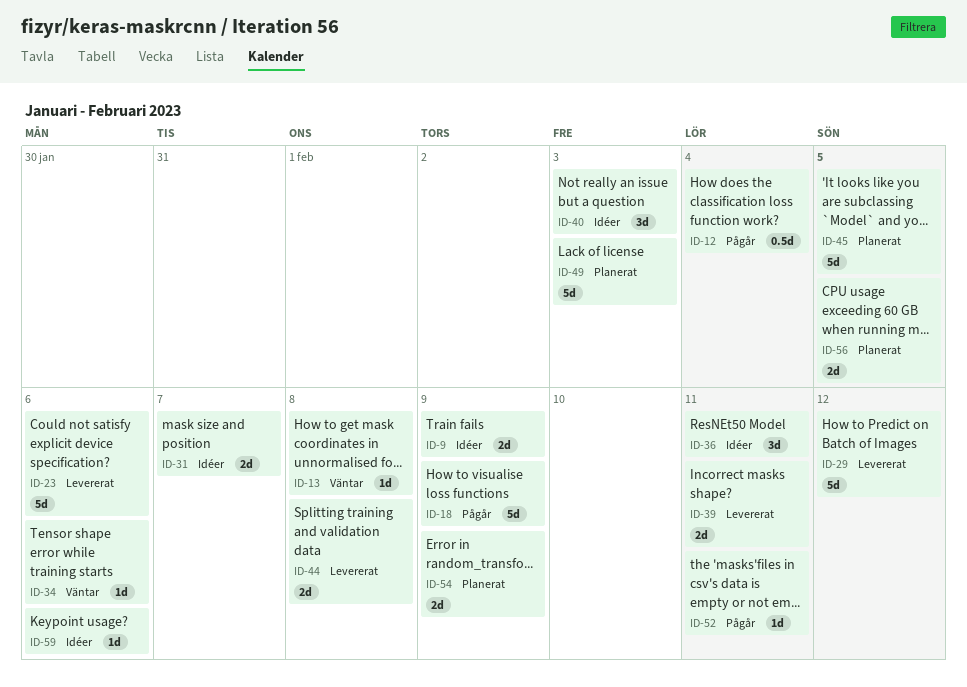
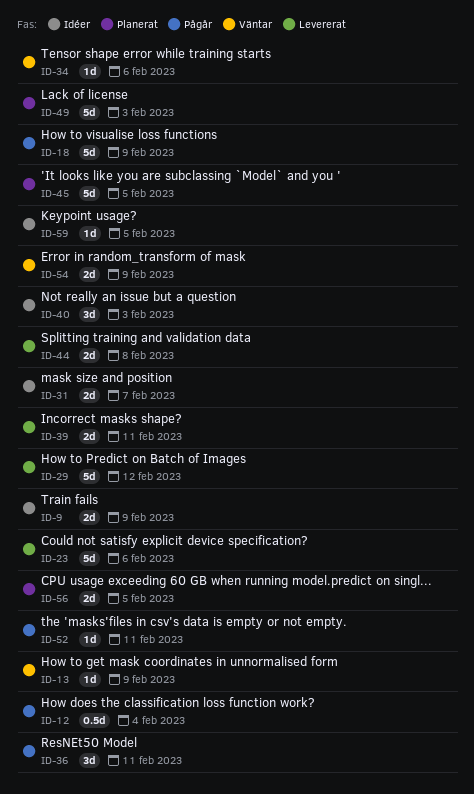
ID-13, due: Feb 8 -> Feb 9
ID-36, status: Idéer -> Pågår
ID-54, status: Planerat -> Väntar
ID-59, due: Feb 6 -> Feb 5

